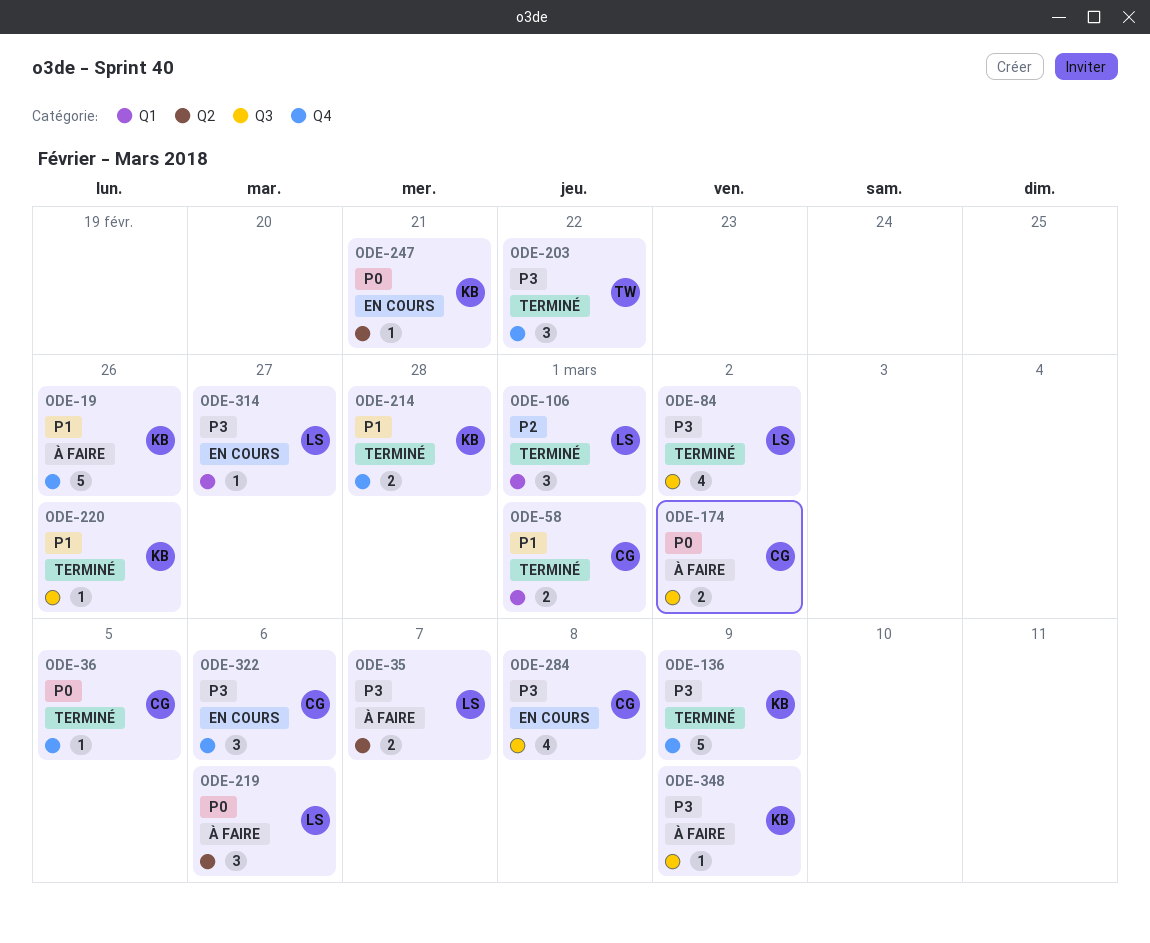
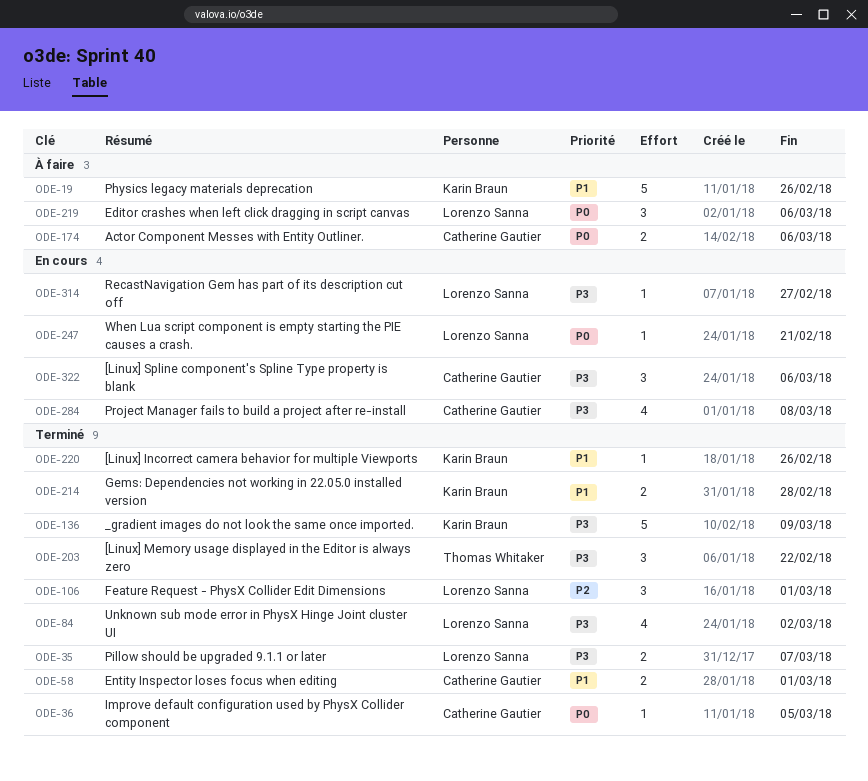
ODE-35, status: À faire -> Terminé
ODE-174, due: Mar 2 -> Mar 6
ODE-247, owner: Karin Braun -> Lorenzo Sanna
ODE-348: present -> none

